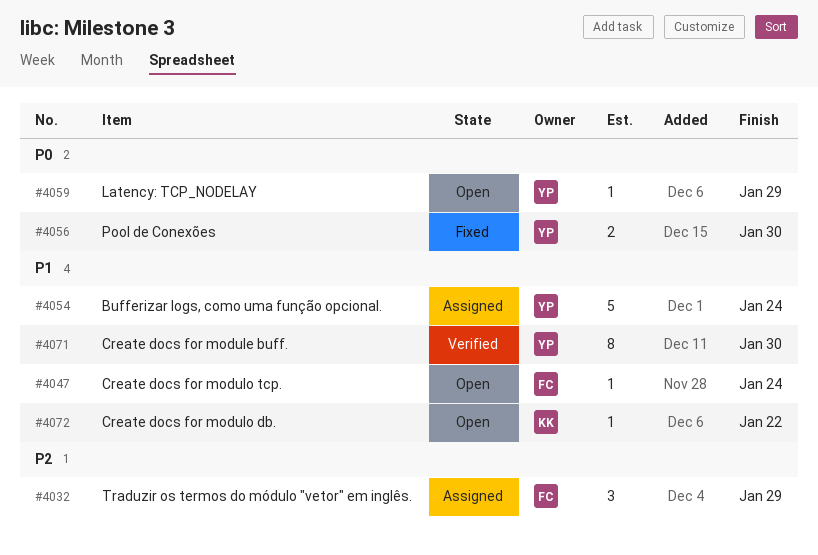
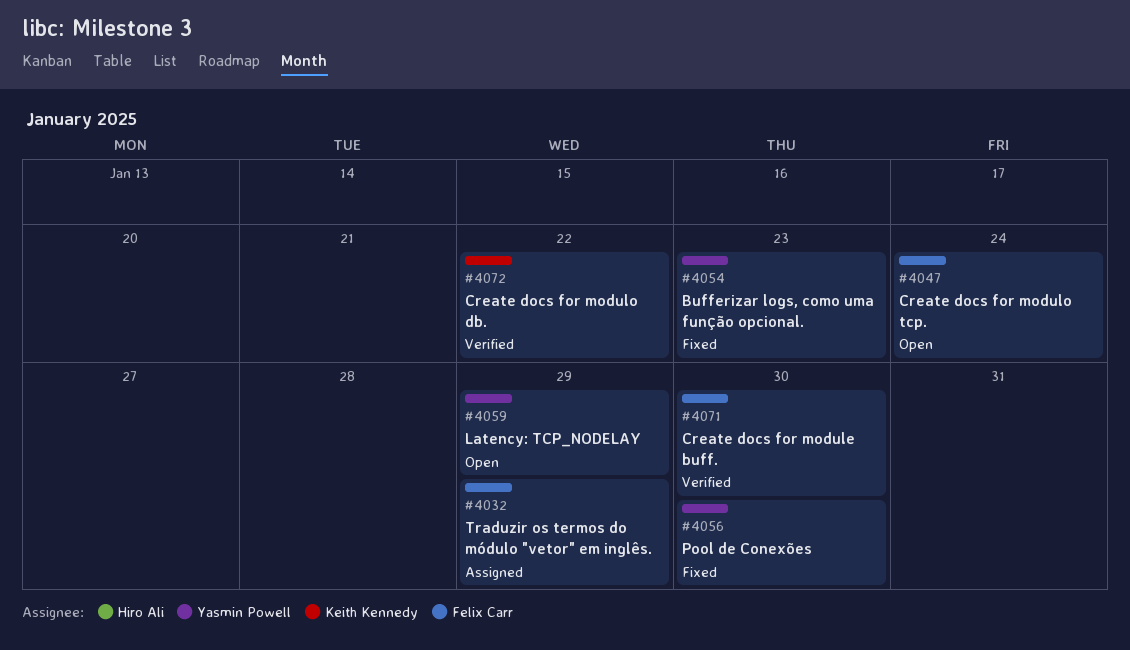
#4054, status: Assigned -> Fixed
#4054, due: Jan 24 -> Jan 23
#4071, owner: Yasmin Powell -> Felix Carr
#4072, status: Open -> Verified

